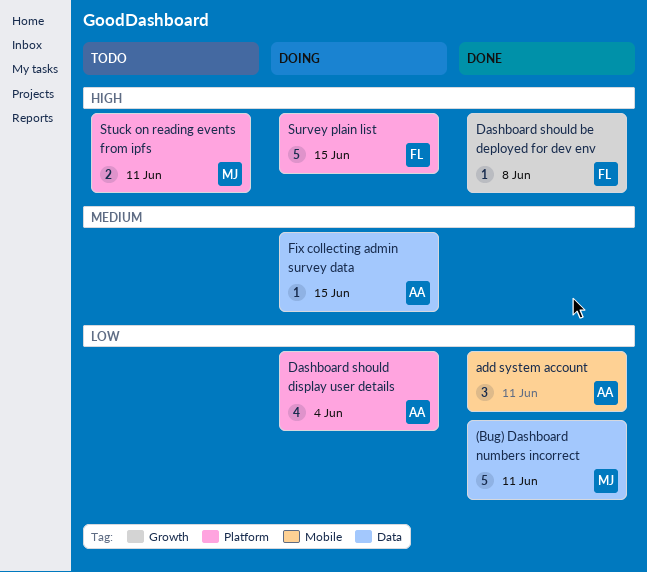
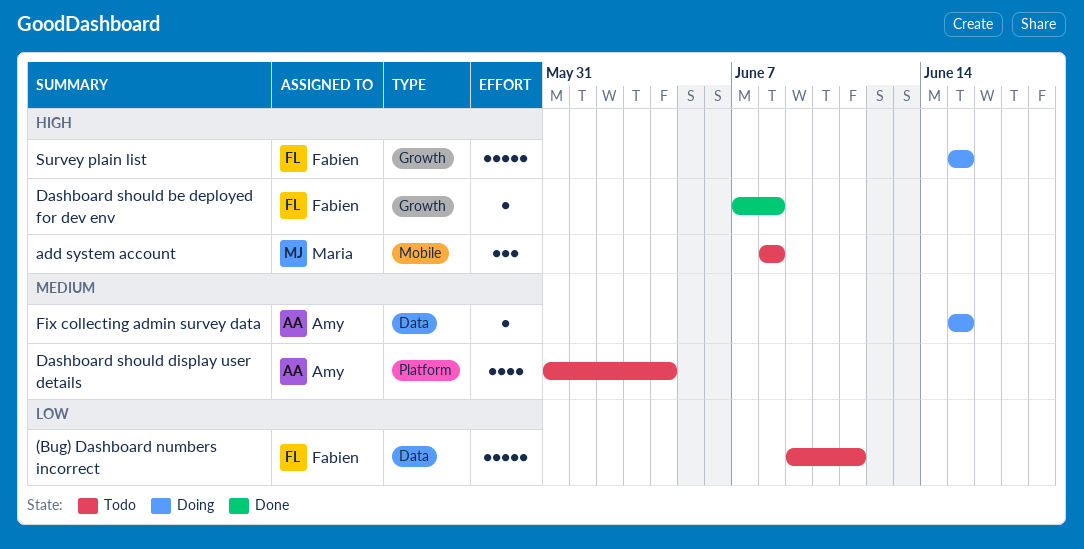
(Bug) Dashboard numbers incorrect, status: Done -> Todo
(Bug) Dashboard numbers incorrect, owner: Maria -> Fabien
add system account, status: Done -> Todo
add system account, owner: Amy -> Maria
add system account, priority: Low -> High
add system account, due: Jun 11 -> Jun 8
Dashboard should display user details, status: Doing -> Todo
Dashboard should display user details, priority: Low -> Medium
Stuck on reading events from ipfs: present -> none
Survey plain list, label: Platform -> Growth

